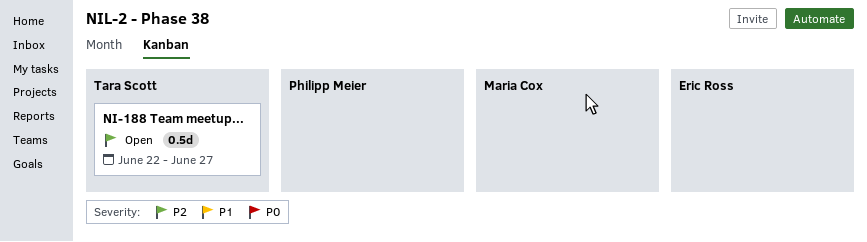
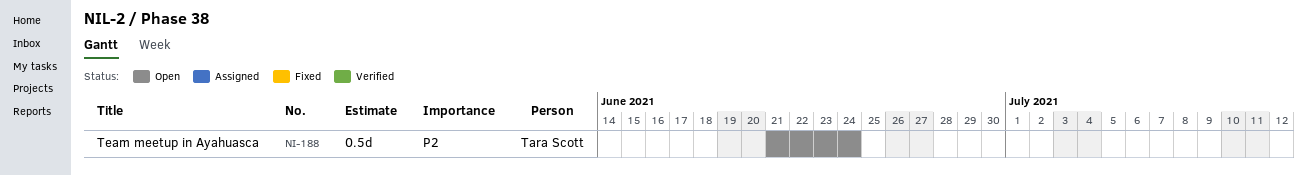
NI-188, start: Jun 22 -> Jun 21
NI-188, due: Jun 27 -> Jun 24

